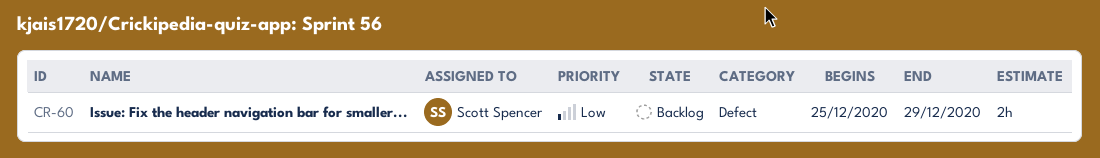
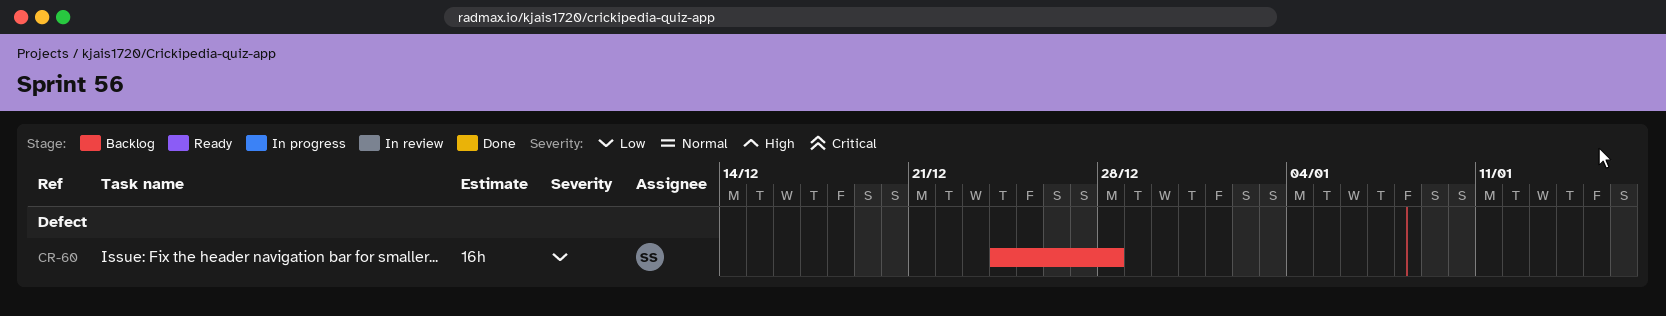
CR-60, estimate: 2h -> 16h
CR-60, start: Dec 25 -> Dec 24
CR-60, due: Dec 29 -> Dec 28

